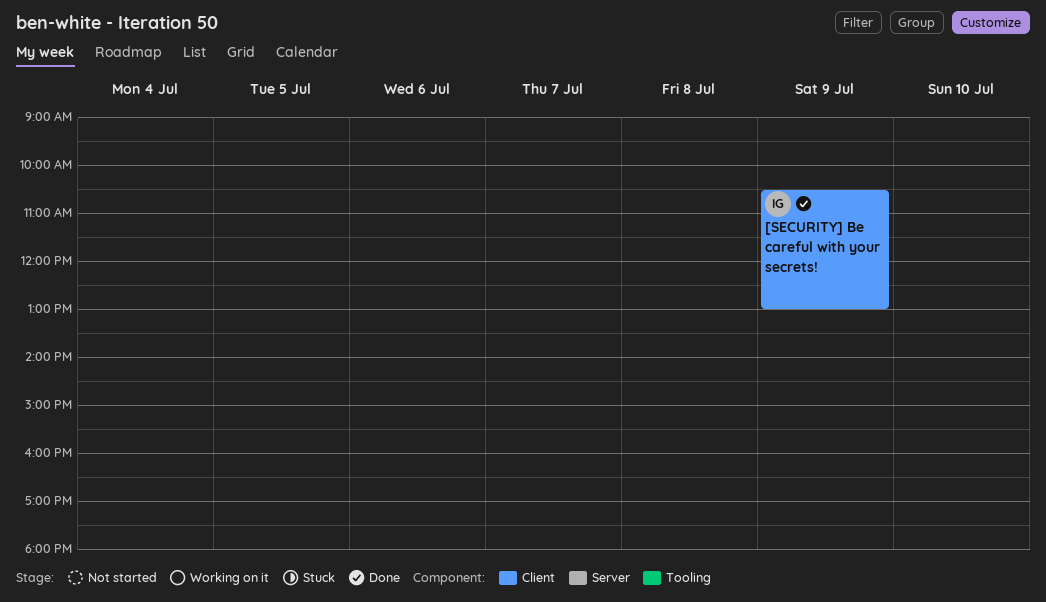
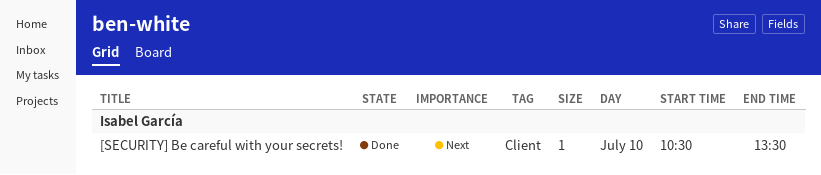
[SECURITY] Be careful with your secrets!, day: Jul 9 -> Jul 10
[SECURITY] Be careful with your secrets!, ends: 13:00 -> 13:30

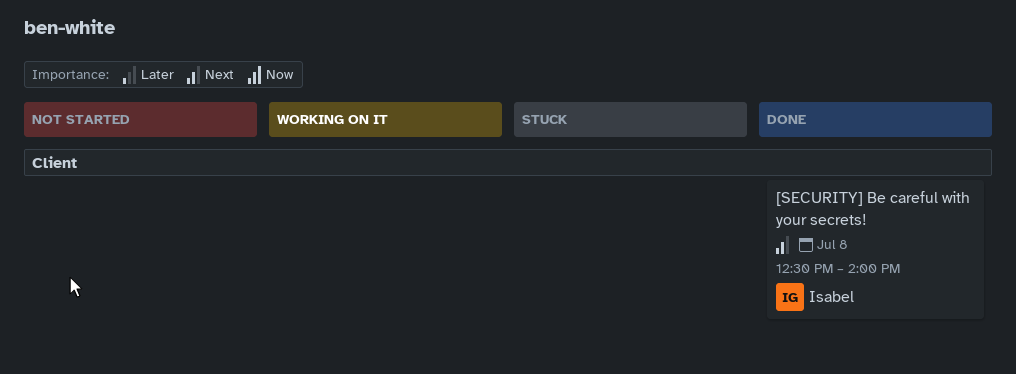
[SECURITY] Be careful with your secrets!, day: Jul 10 -> Jul 8
[SECURITY] Be careful with your secrets!, begins: 10:30 -> 12:30
[SECURITY] Be careful with your secrets!, ends: 13:30 -> 14:00

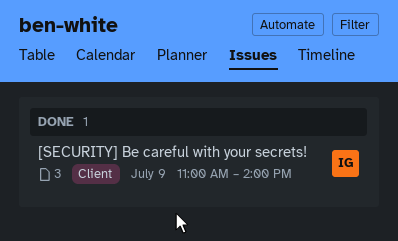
[SECURITY] Be careful with your secrets!, day: Jul 8 -> Jul 9
[SECURITY] Be careful with your secrets!, begins: 12:30 -> 11:00

